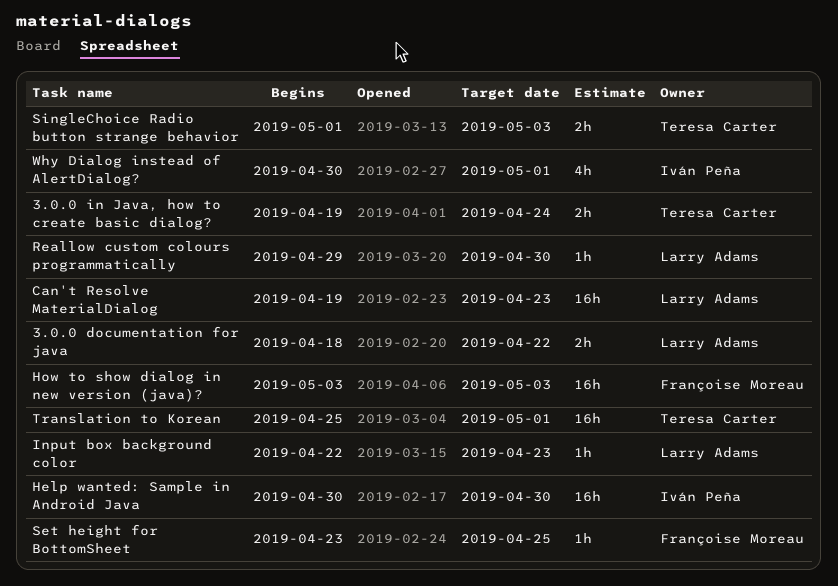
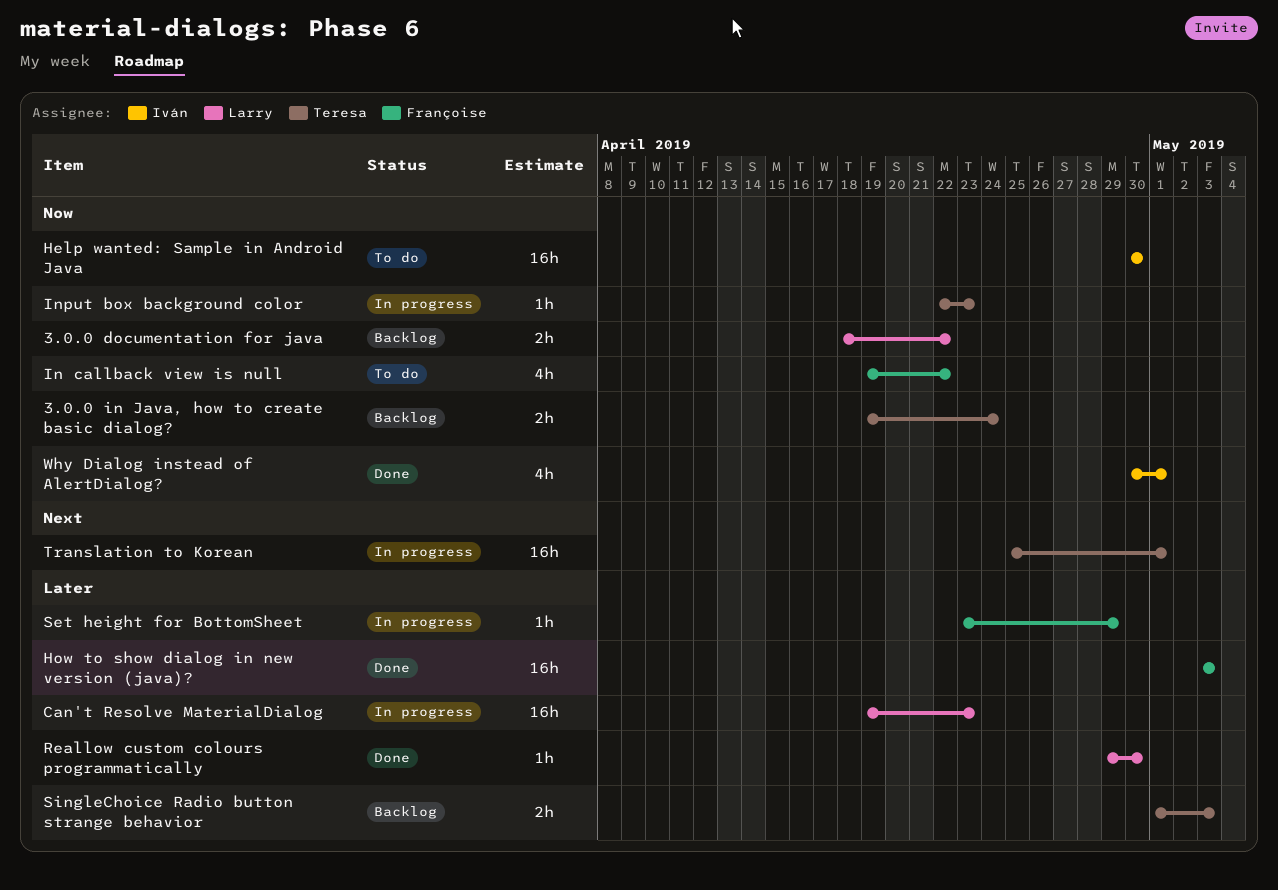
In callback view is null: none -> present
Input box background color, owner: Larry Adams -> Teresa Carter
Set height for BottomSheet, due: Apr 25 -> Apr 29

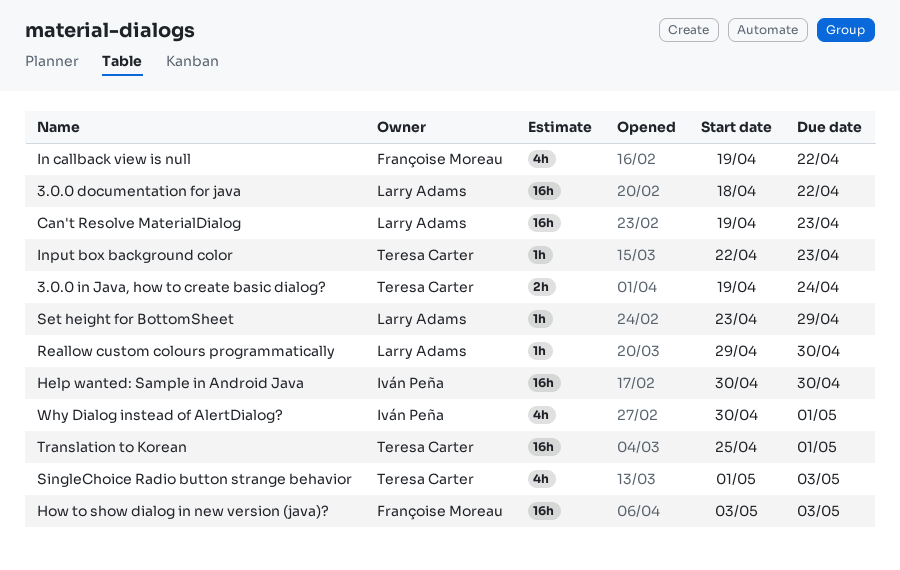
3.0.0 documentation for java, estimate: 2h -> 16h
Set height for BottomSheet, owner: Françoise Moreau -> Larry Adams
SingleChoice Radio button strange behavior, estimate: 2h -> 4h

